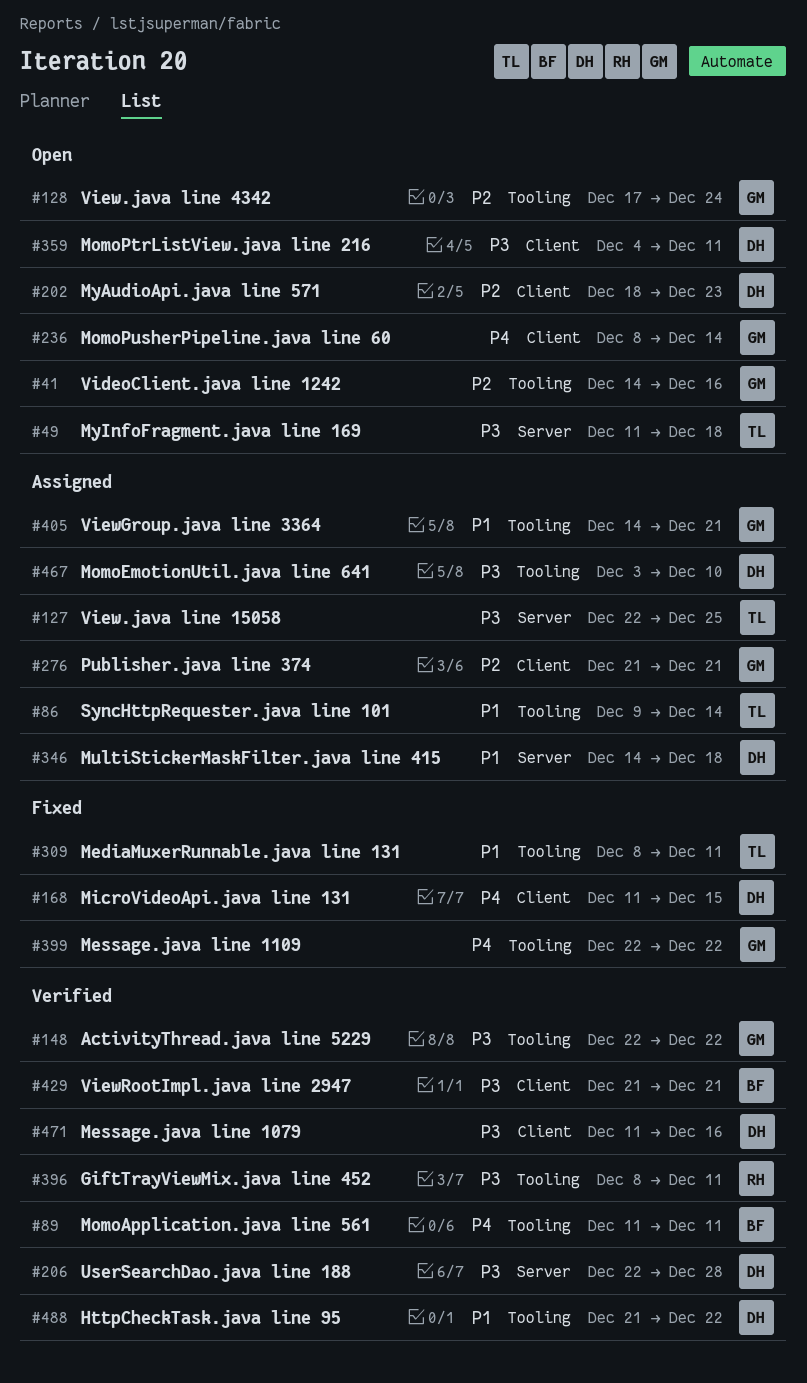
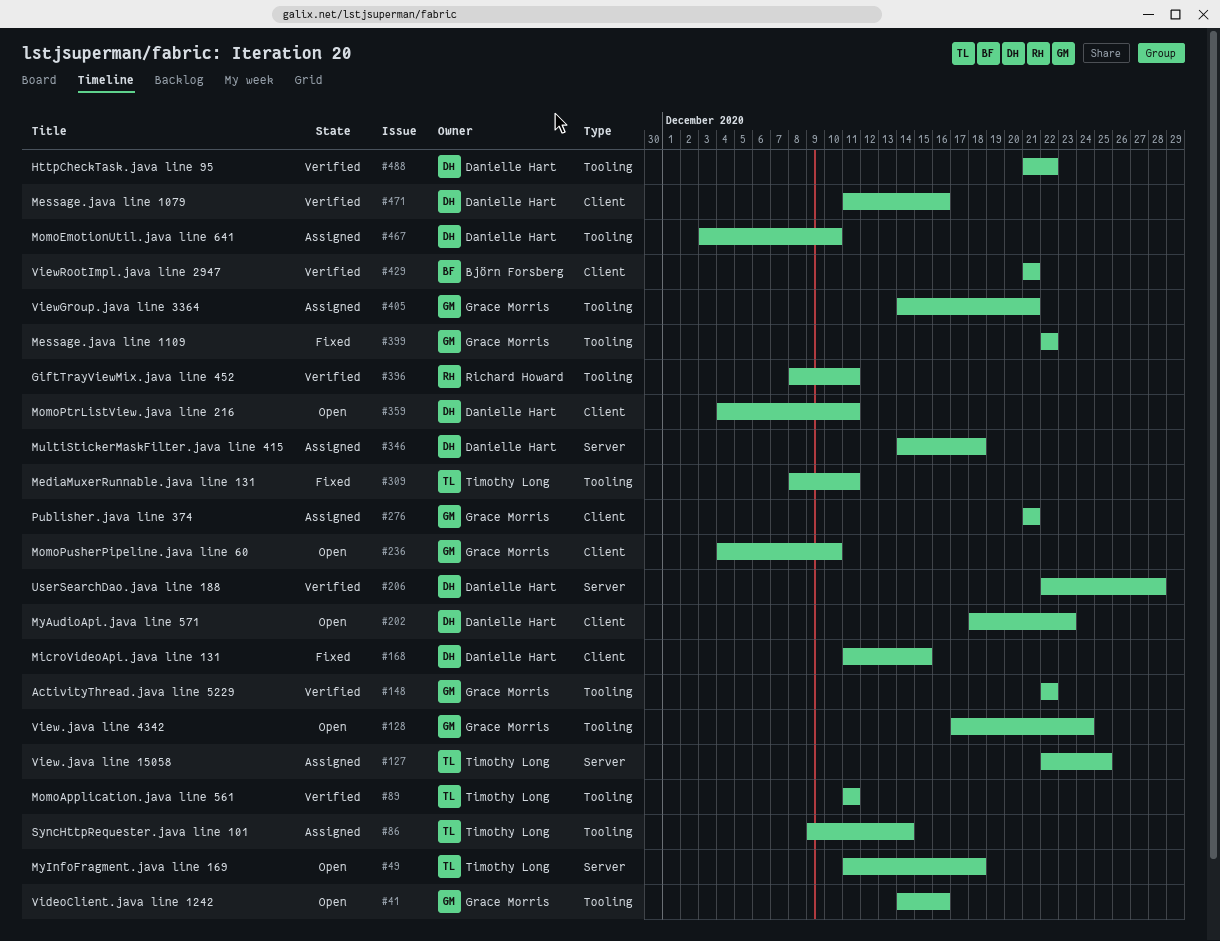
#89, owner: Björn Forsberg -> Timothy Long
#236, start: Dec 8 -> Dec 4
#236, due: Dec 14 -> Dec 10

